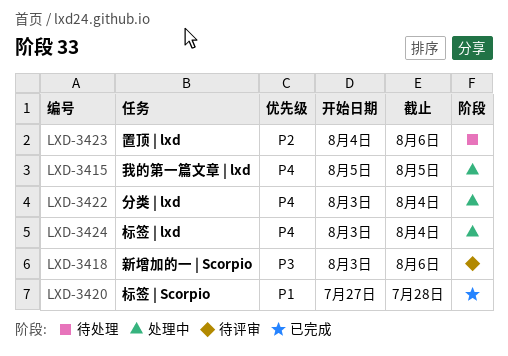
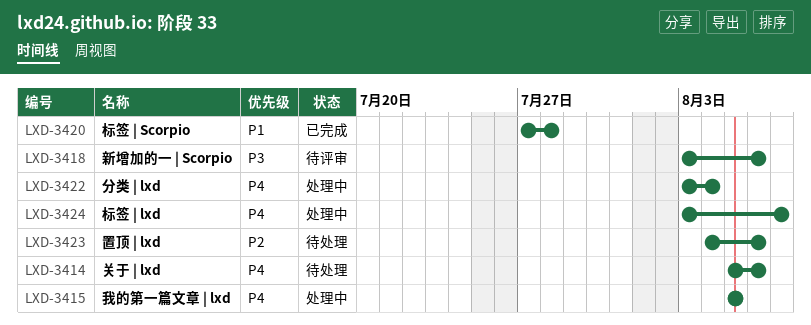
LXD-3414: none -> present
LXD-3424, due: Aug 4 -> Aug 7

